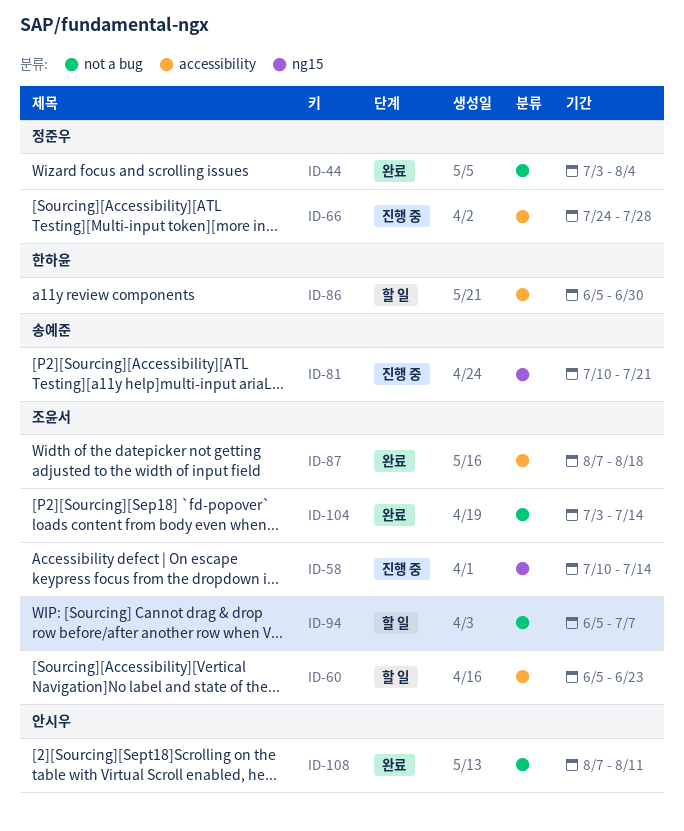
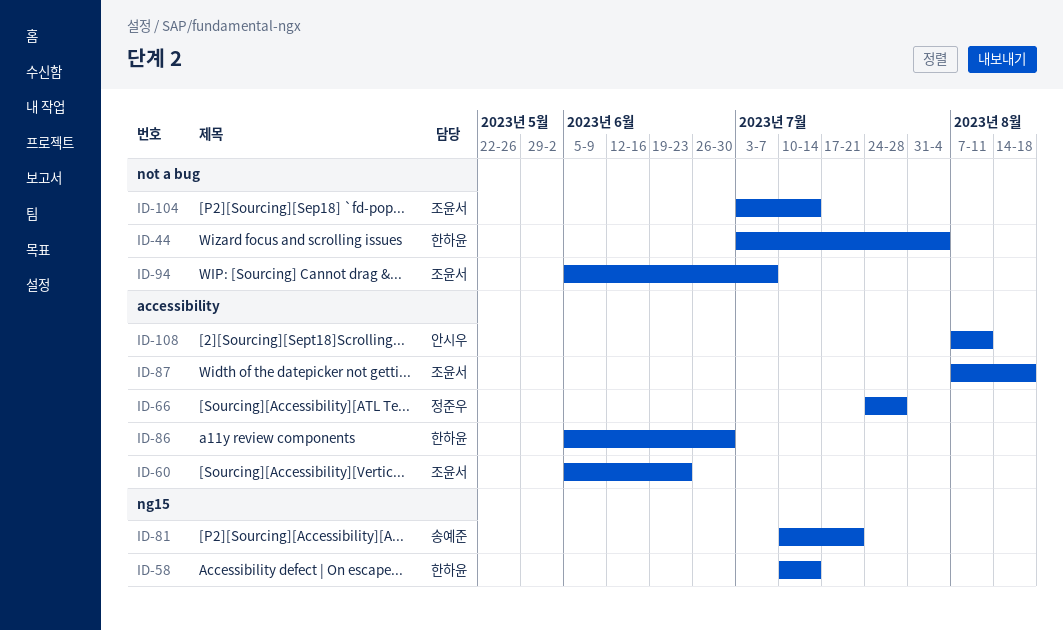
ID-44, owner: 정준우 -> 한하윤
ID-58, owner: 조윤서 -> 한하윤
ID-108, label: not a bug -> accessibility

